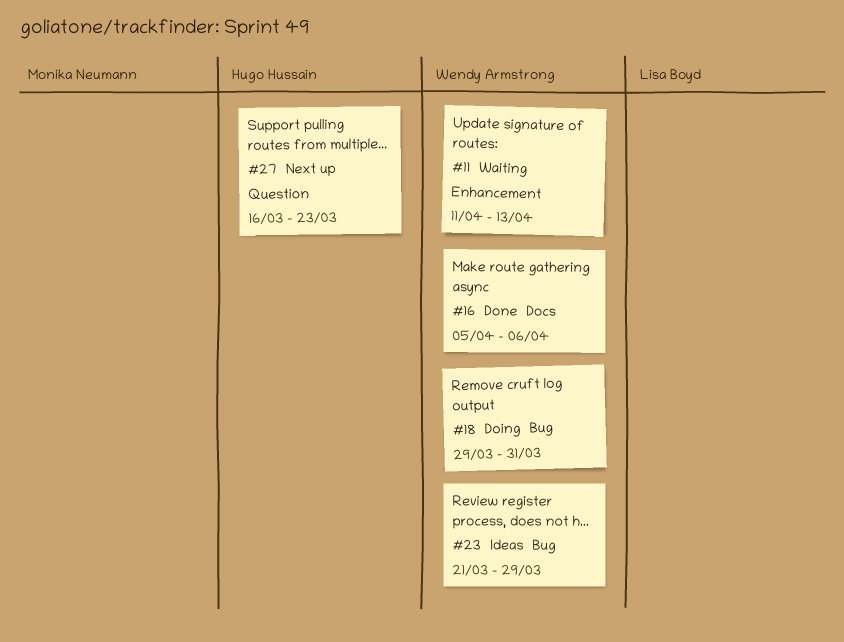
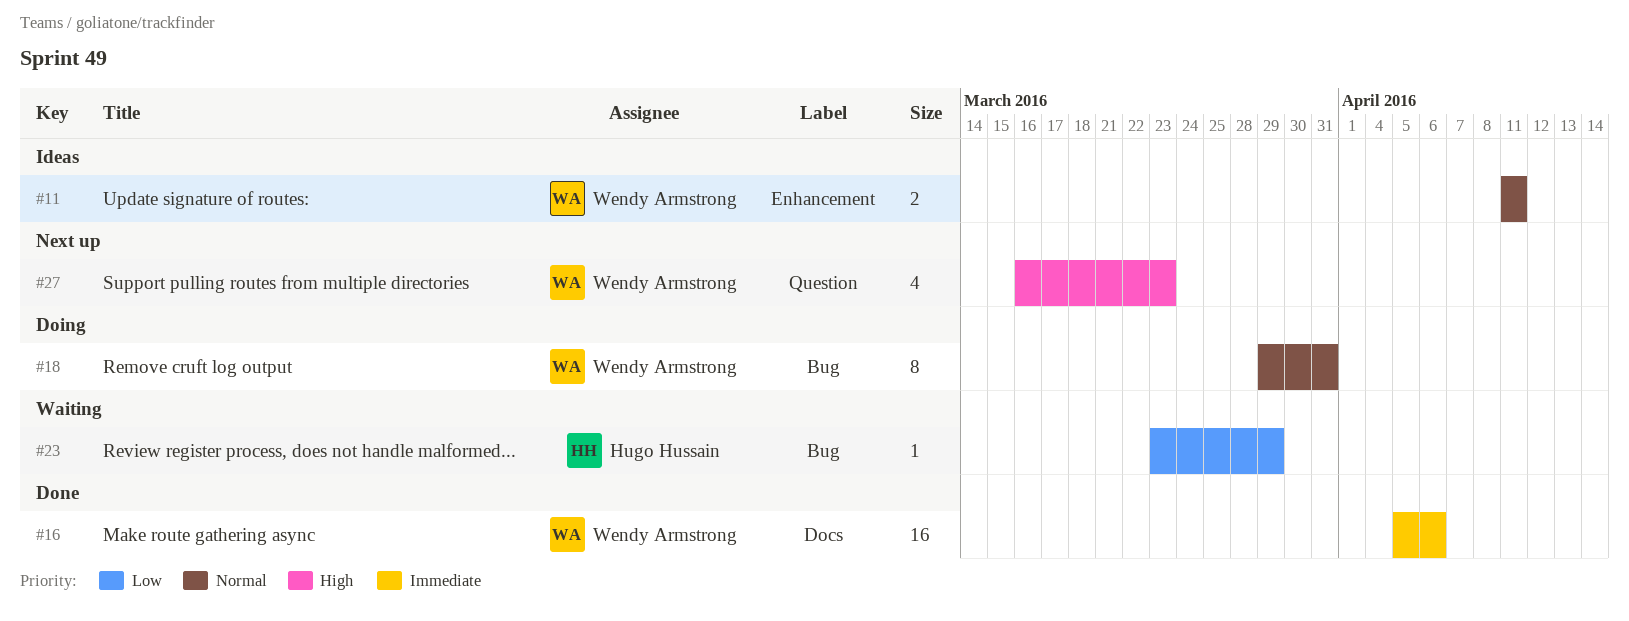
#11, status: Waiting -> Ideas
#11, due: Apr 13 -> Apr 11
#23, status: Ideas -> Waiting
#23, owner: Wendy Armstrong -> Hugo Hussain
#23, start: Mar 21 -> Mar 23
#27, owner: Hugo Hussain -> Wendy Armstrong

